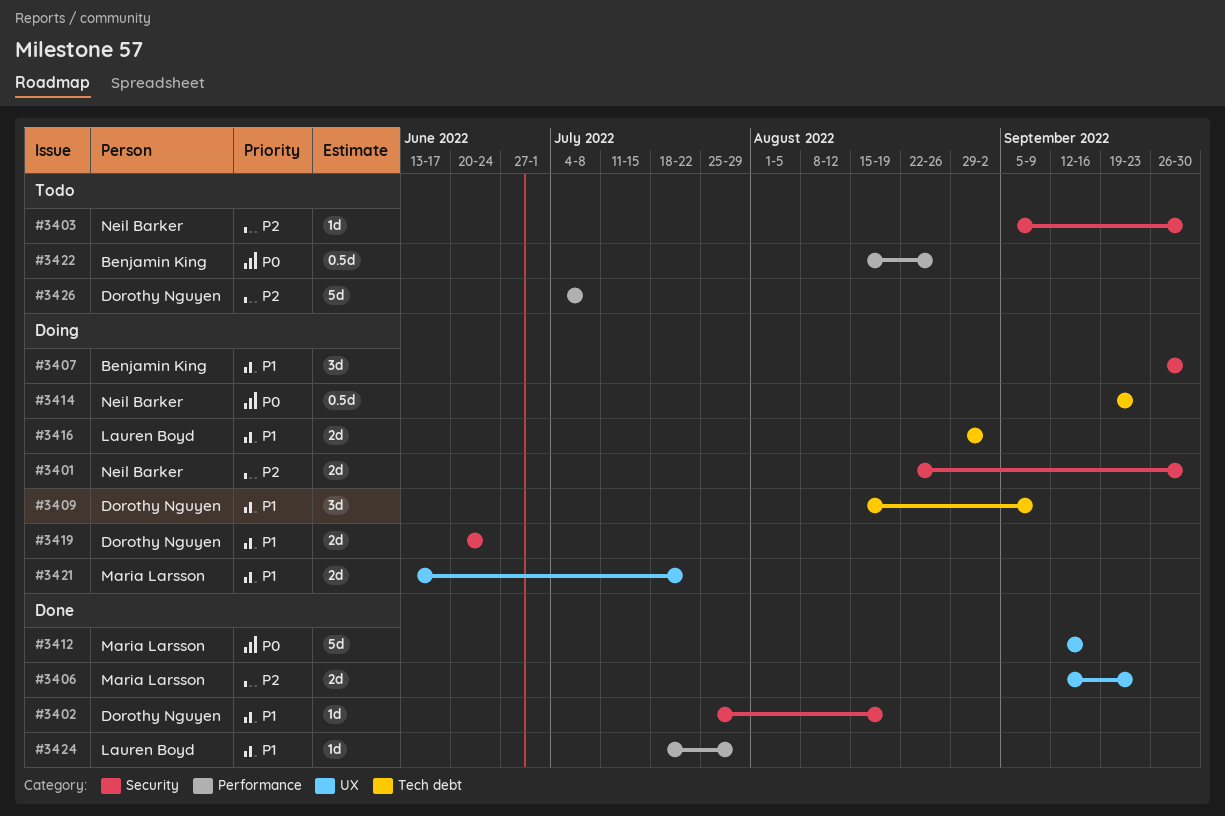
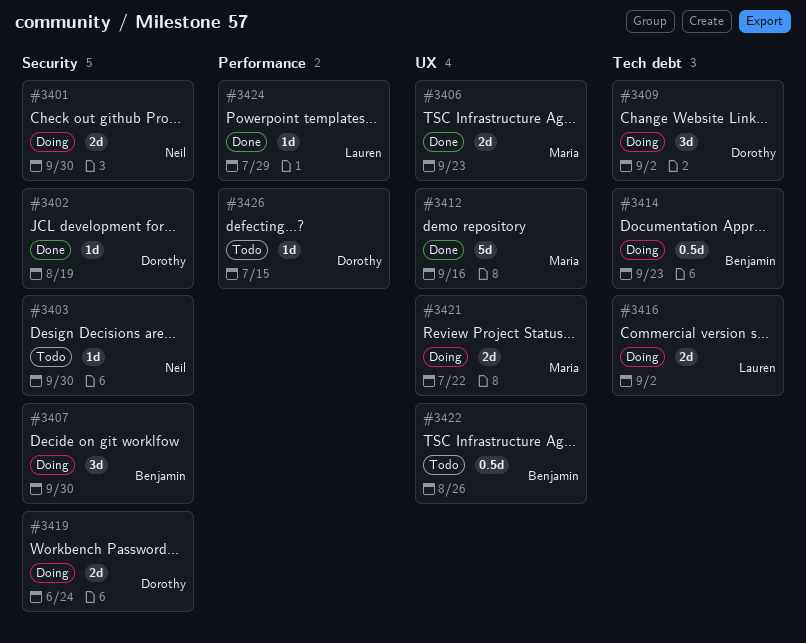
#3409, due: Sep 9 -> Sep 2
#3414, owner: Neil Barker -> Benjamin King
#3422, label: Performance -> UX
#3426, estimate: 5d -> 1d
#3426, due: Jul 8 -> Jul 15

